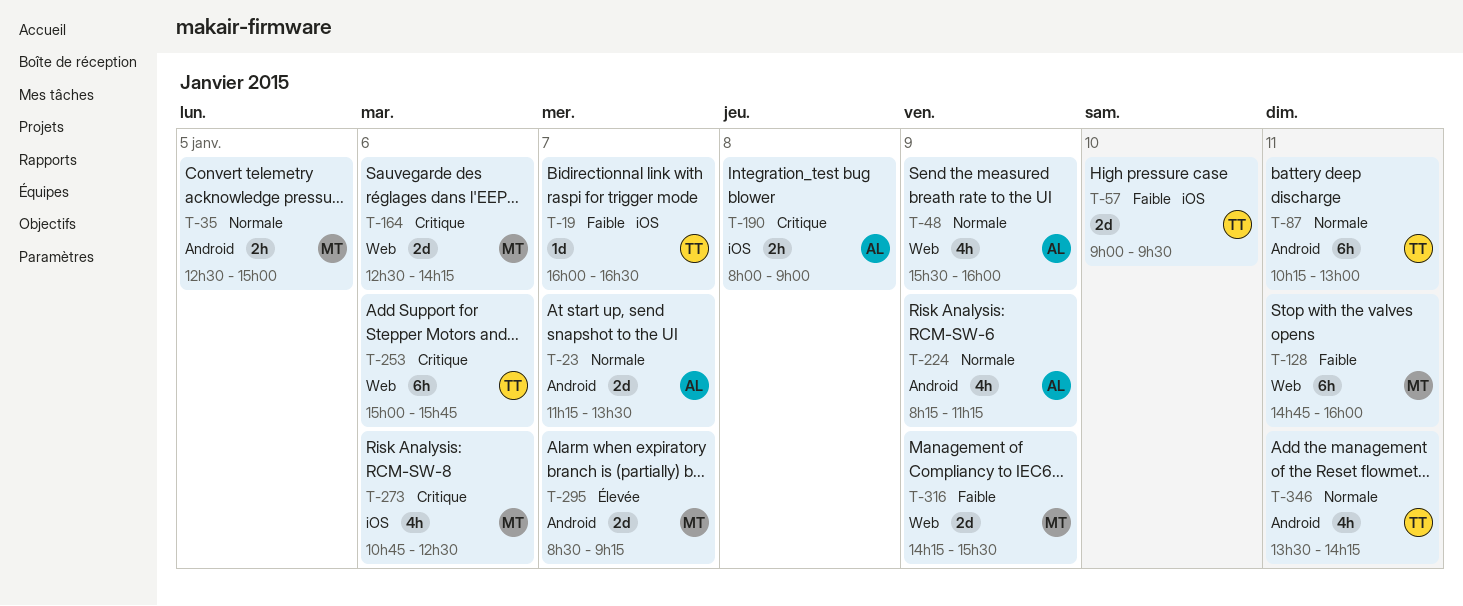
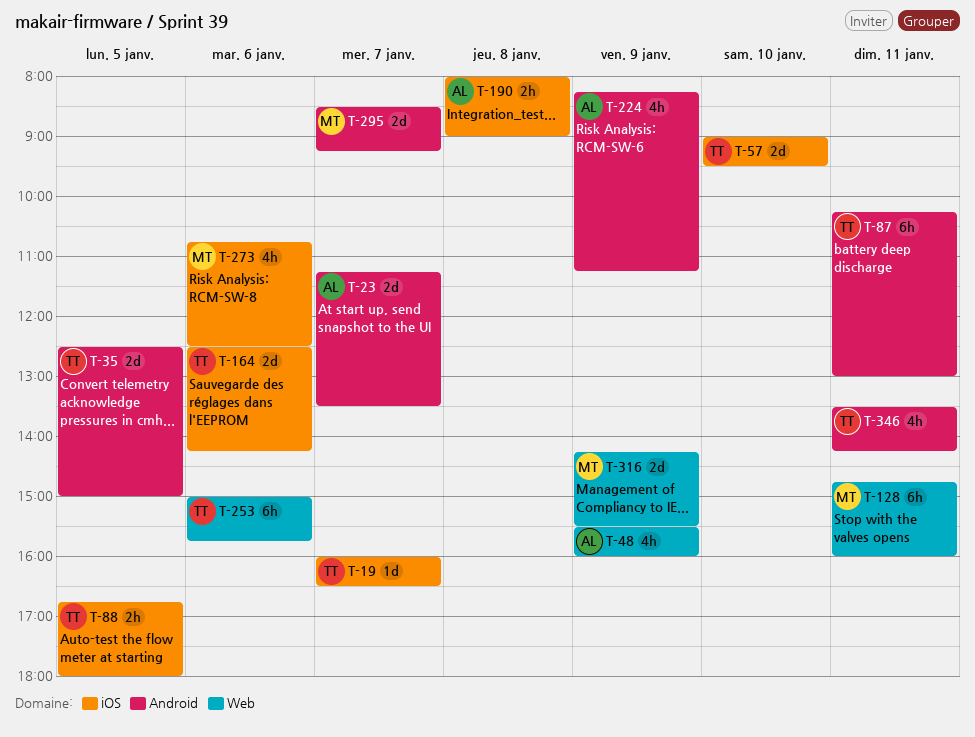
T-35, owner: MT -> TT
T-35, estimate: 2h -> 2d
T-88: none -> present
T-164, owner: MT -> TT
T-164, label: Web -> iOS

